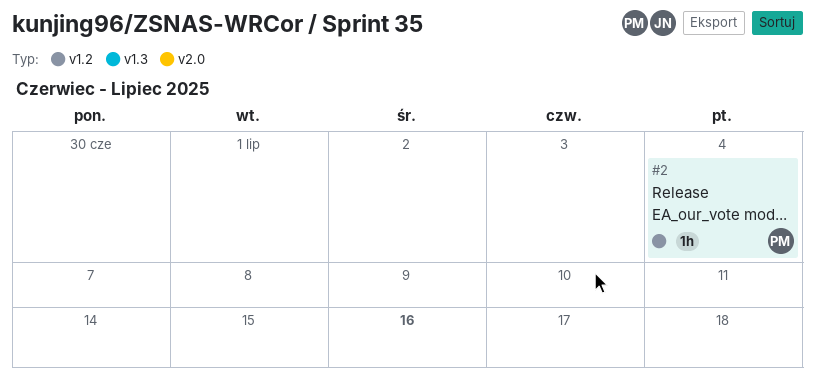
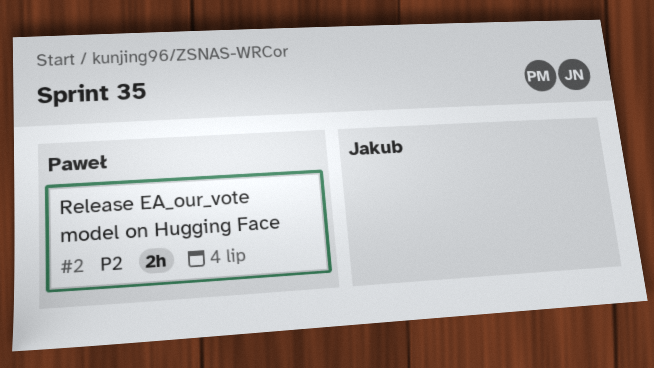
#2, estimate: 1h -> 2h

